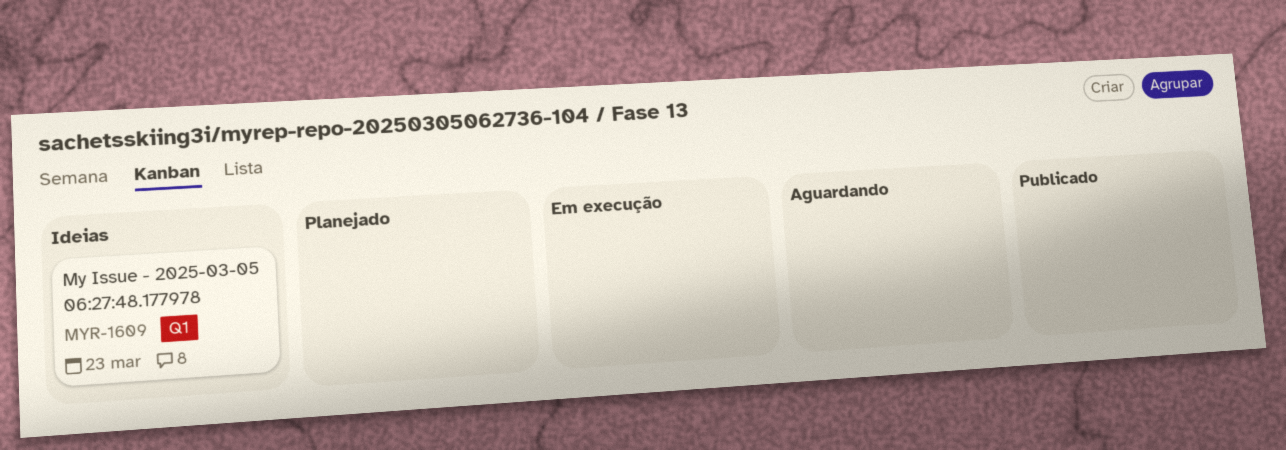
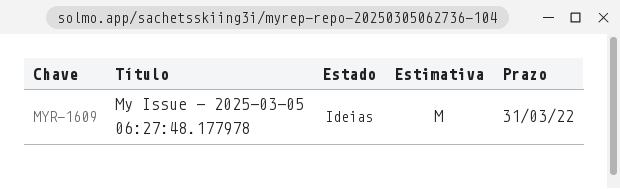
MYR-1609, due: Mar 23 -> Mar 31

